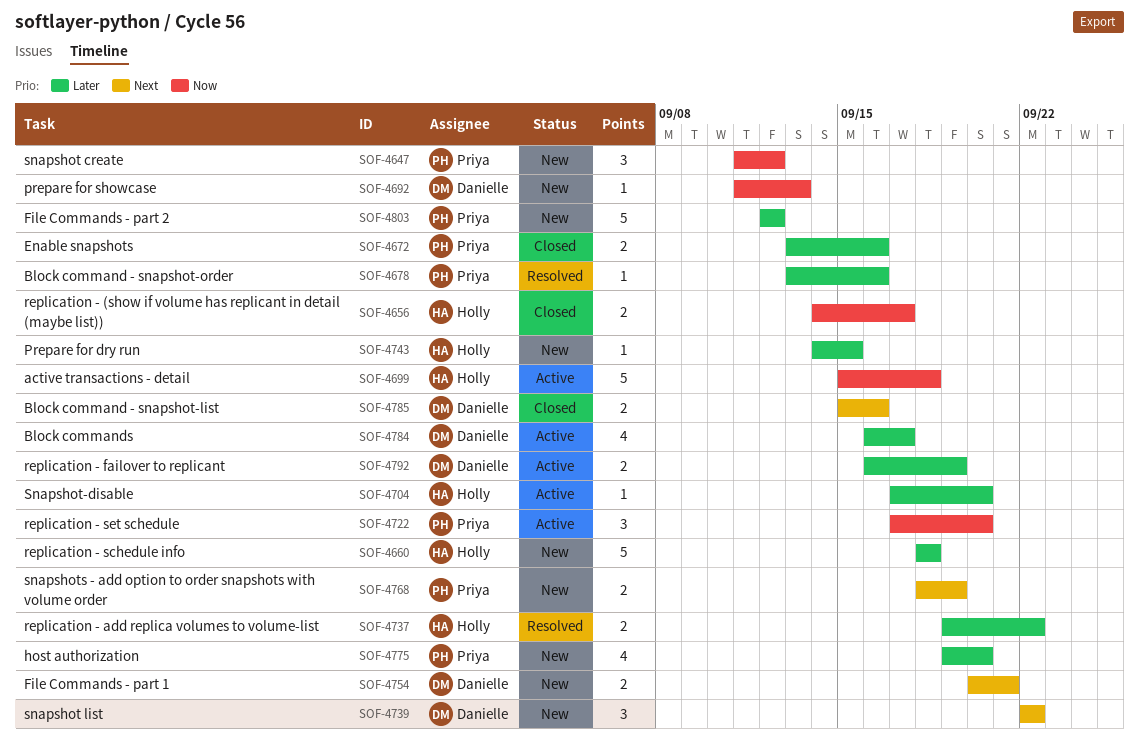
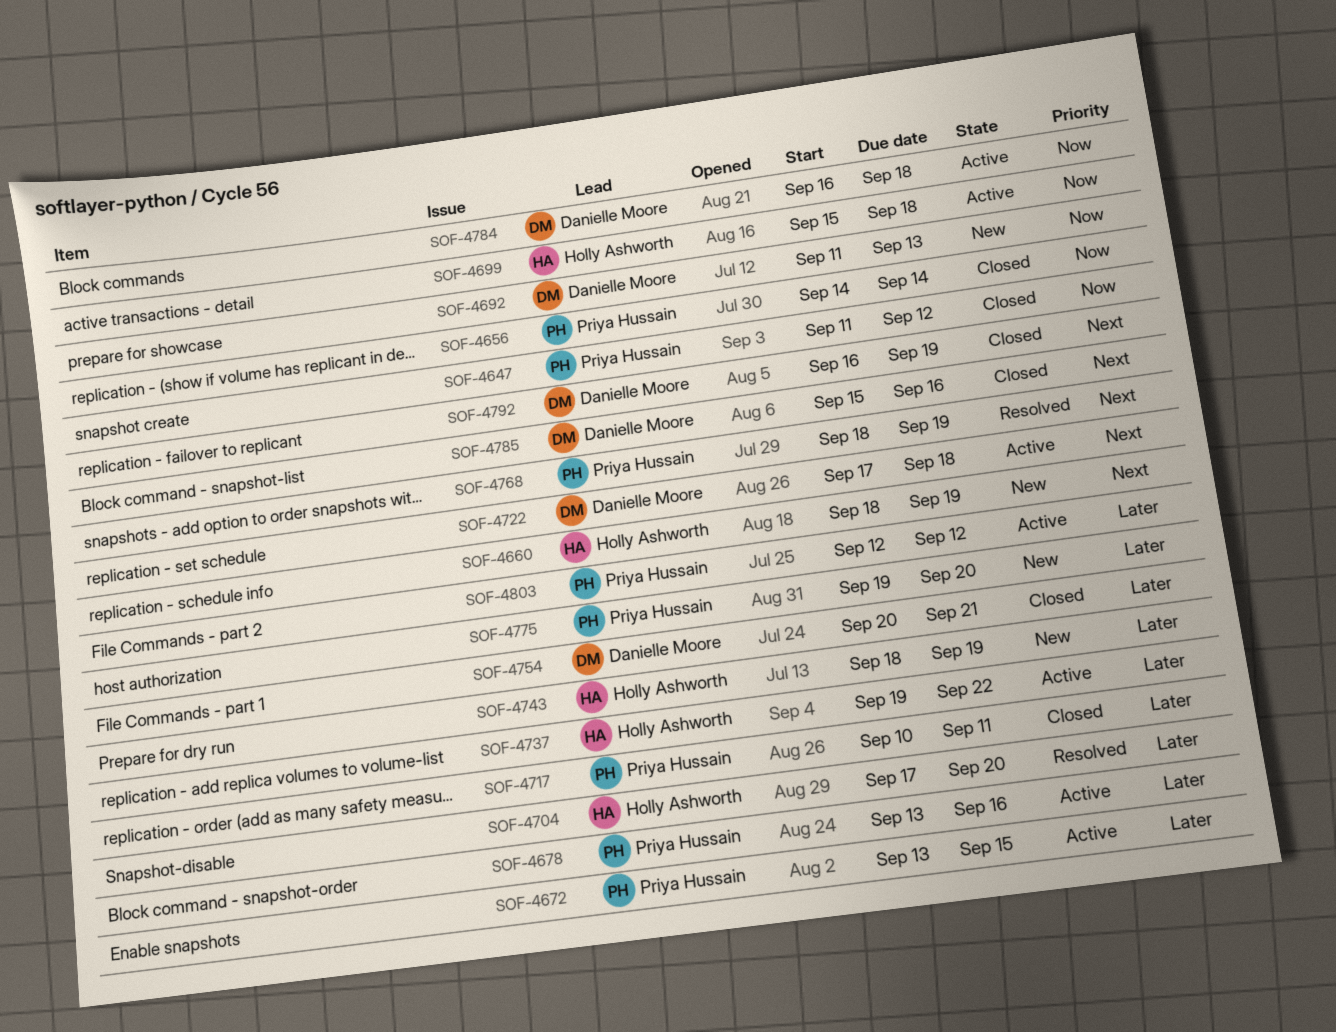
SOF-4647, status: New -> Closed
SOF-4656, owner: Holly Ashworth -> Priya Hussain
SOF-4656, due: Sep 17 -> Sep 14
SOF-4660, priority: Later -> Next
SOF-4660, due: Sep 18 -> Sep 19
SOF-4672, status: Closed -> Active
SOF-4672, due: Sep 16 -> Sep 15
SOF-4678, status: Resolved -> Active
SOF-4704, status: Active -> Resolved
SOF-4717: none -> present
SOF-4722, owner: Priya Hussain -> Danielle Moore
SOF-4722, priority: Now -> Next
SOF-4722, due: Sep 20 -> Sep 18
SOF-4737, status: Resolved -> Active
SOF-4739: present -> none
SOF-4743, start: Sep 14 -> Sep 18
SOF-4743, due: Sep 15 -> Sep 19
SOF-4754, status: New -> Closed
SOF-4754, priority: Next -> Later
SOF-4768, status: New -> Resolved
SOF-4784, priority: Later -> Now
SOF-4784, due: Sep 17 -> Sep 18
SOF-4792, status: Active -> Closed
SOF-4792, priority: Later -> Next
SOF-4803, status: New -> Active

